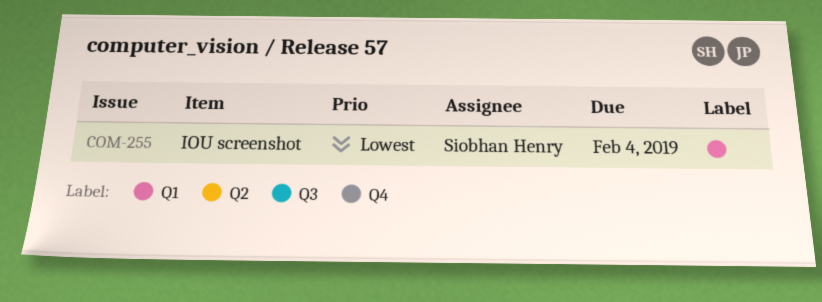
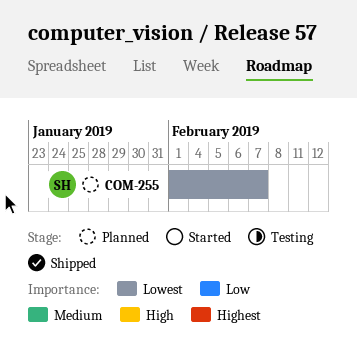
COM-255, due: Feb 4 -> Feb 7

